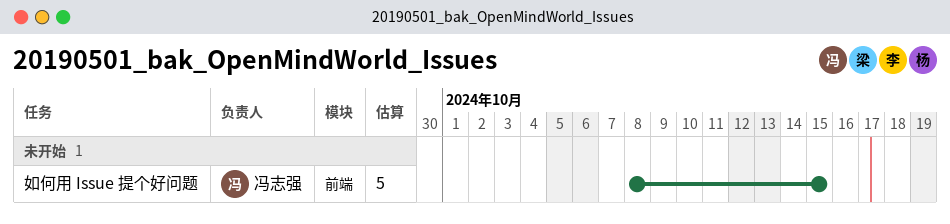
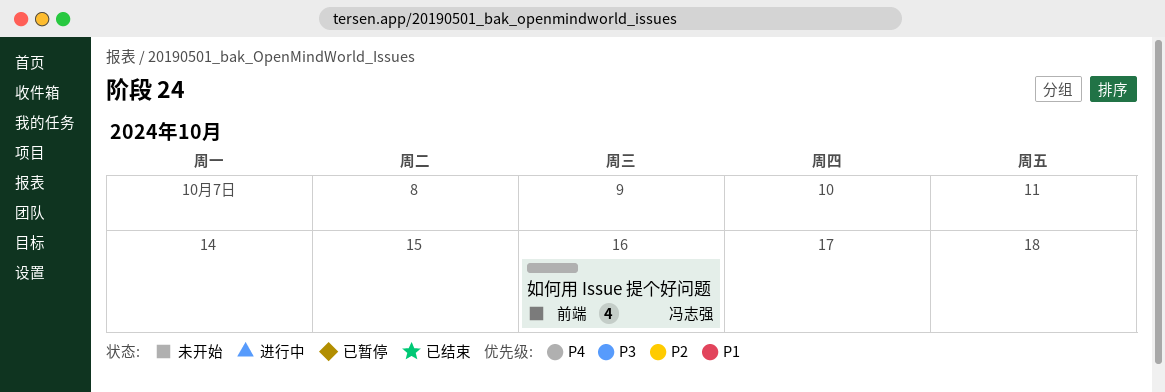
如何用 Issue 提个好问题, estimate: 5 -> 4
如何用 Issue 提个好问题, due: Oct 15 -> Oct 16

